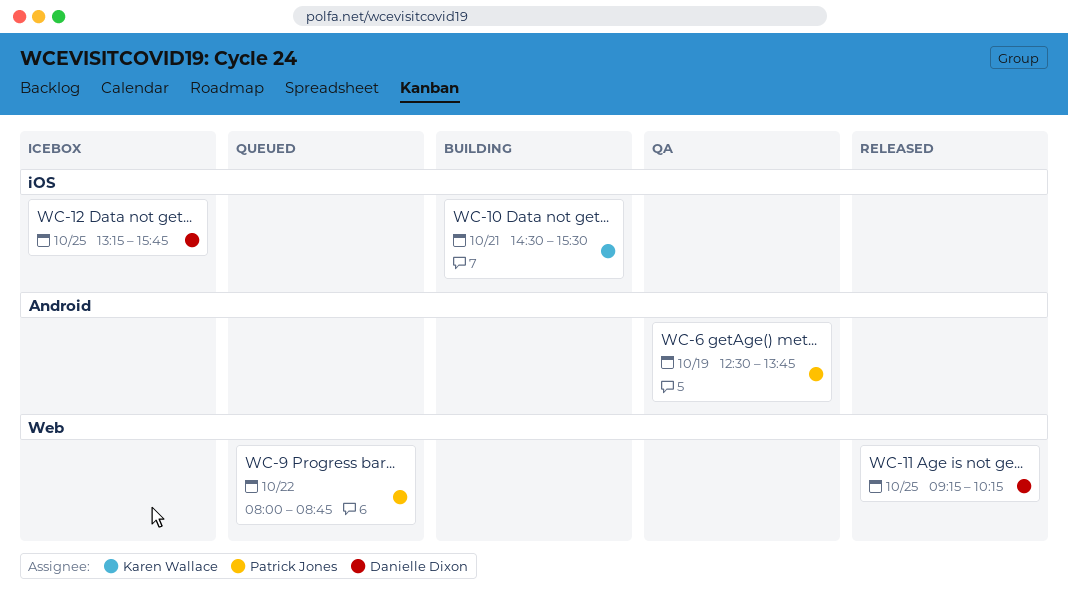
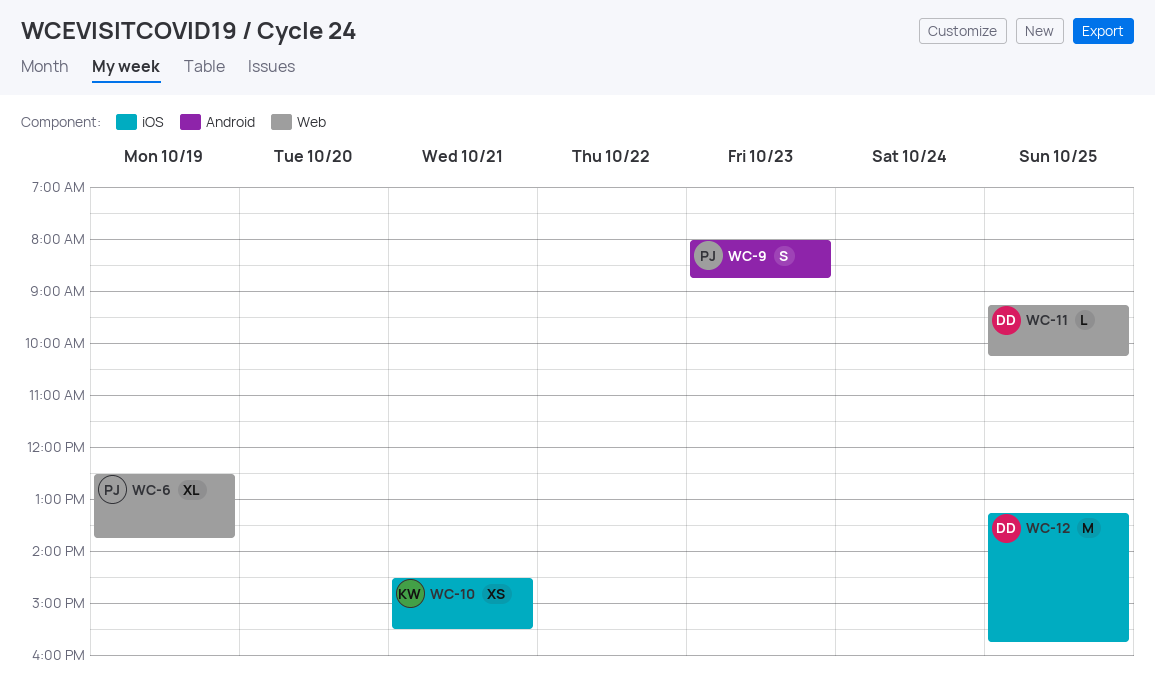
WC-6, label: Android -> Web
WC-9, label: Web -> Android
WC-9, day: Oct 22 -> Oct 23

